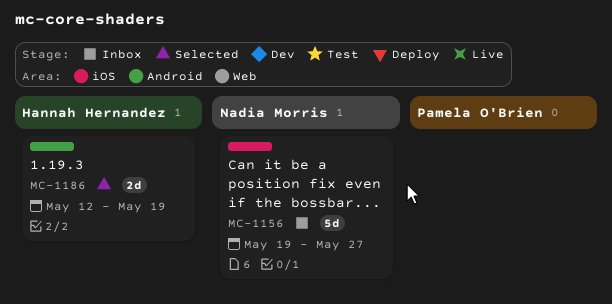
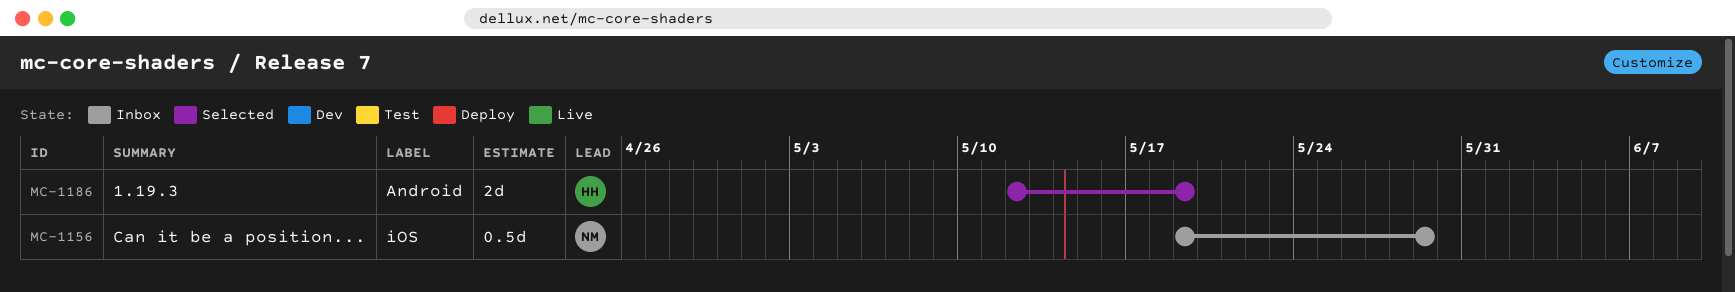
MC-1156, estimate: 5d -> 0.5d
MC-1156, due: May 27 -> May 29

